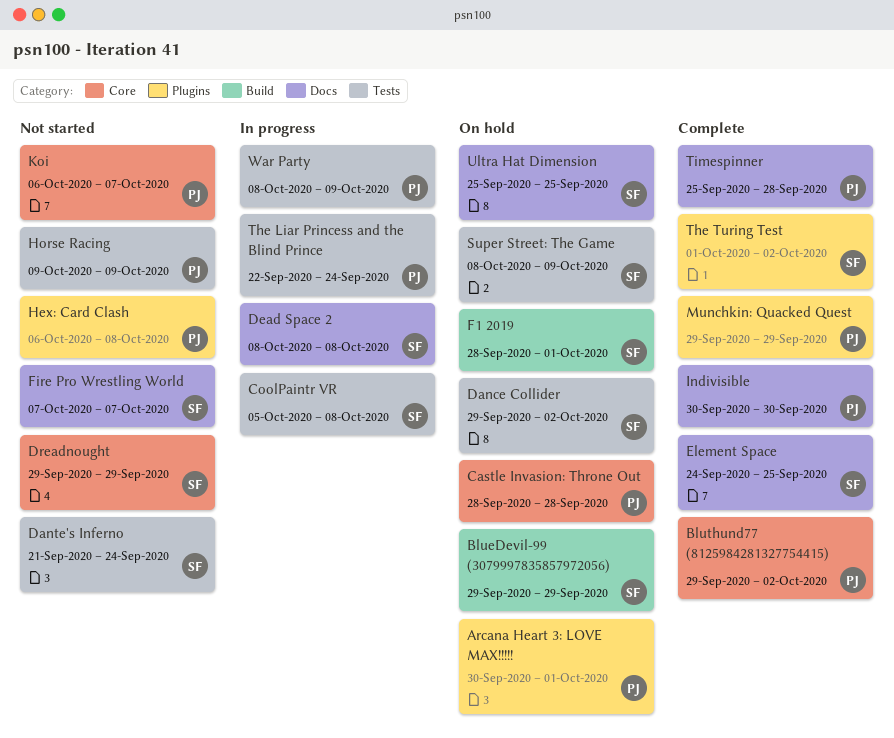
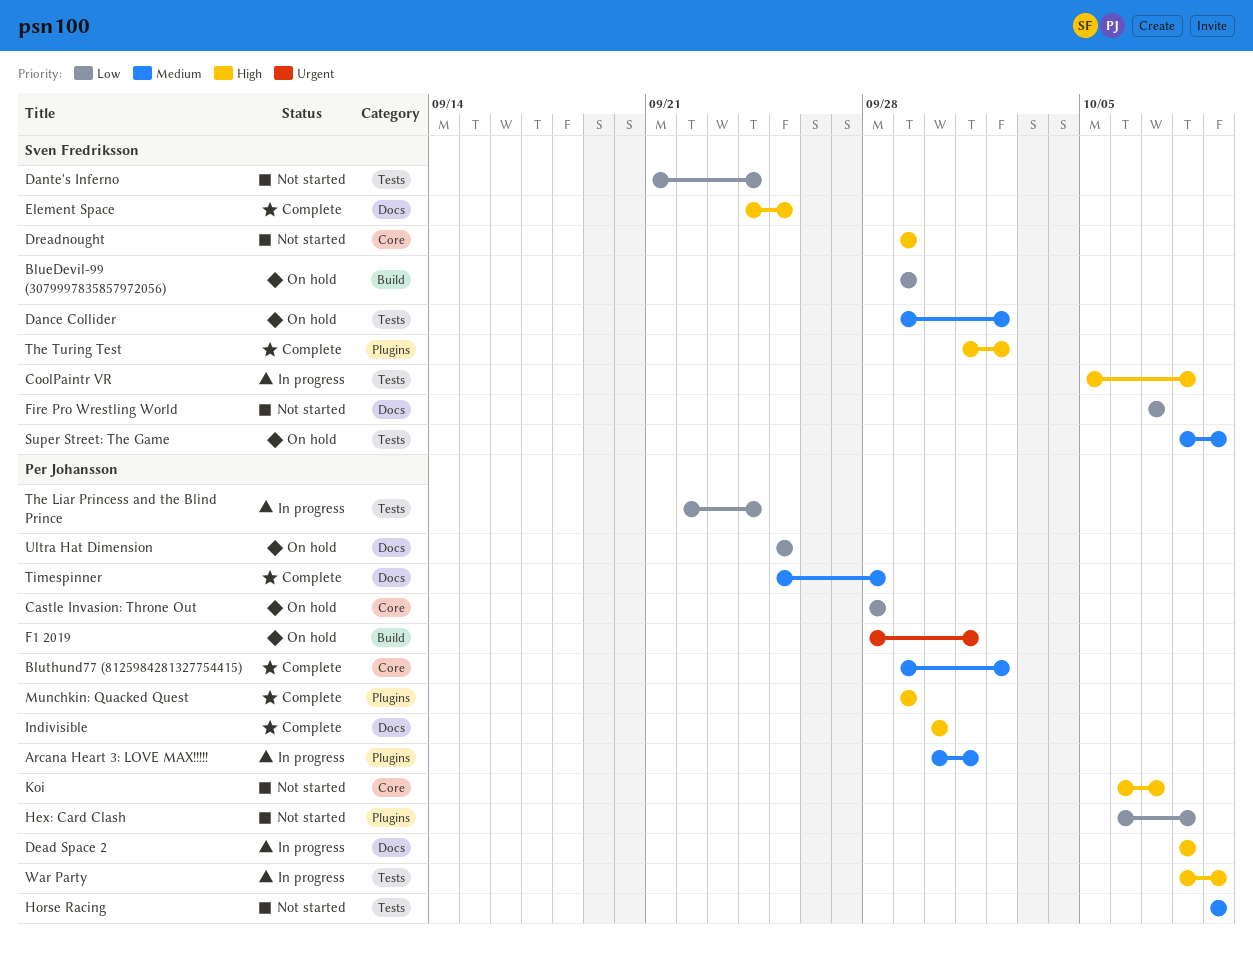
Arcana Heart 3: LOVE MAX!!!!!, status: On hold -> In progress
Dead Space 2, owner: Sven Fredriksson -> Per Johansson
F1 2019, owner: Sven Fredriksson -> Per Johansson
Ultra Hat Dimension, owner: Sven Fredriksson -> Per Johansson

